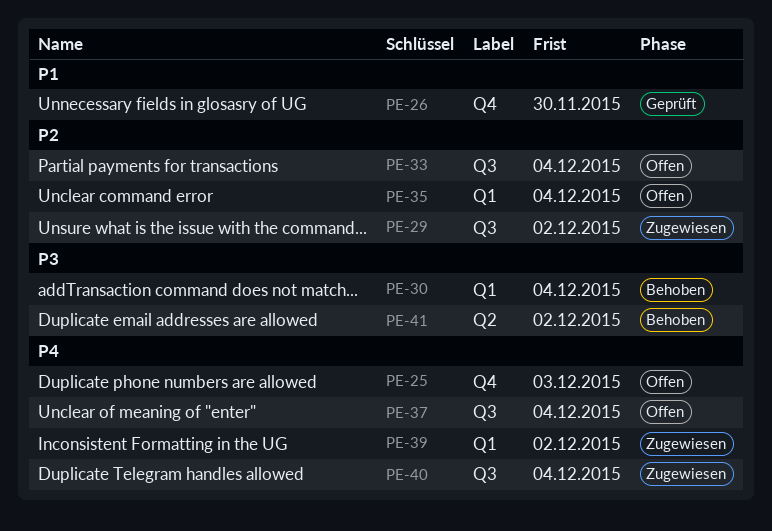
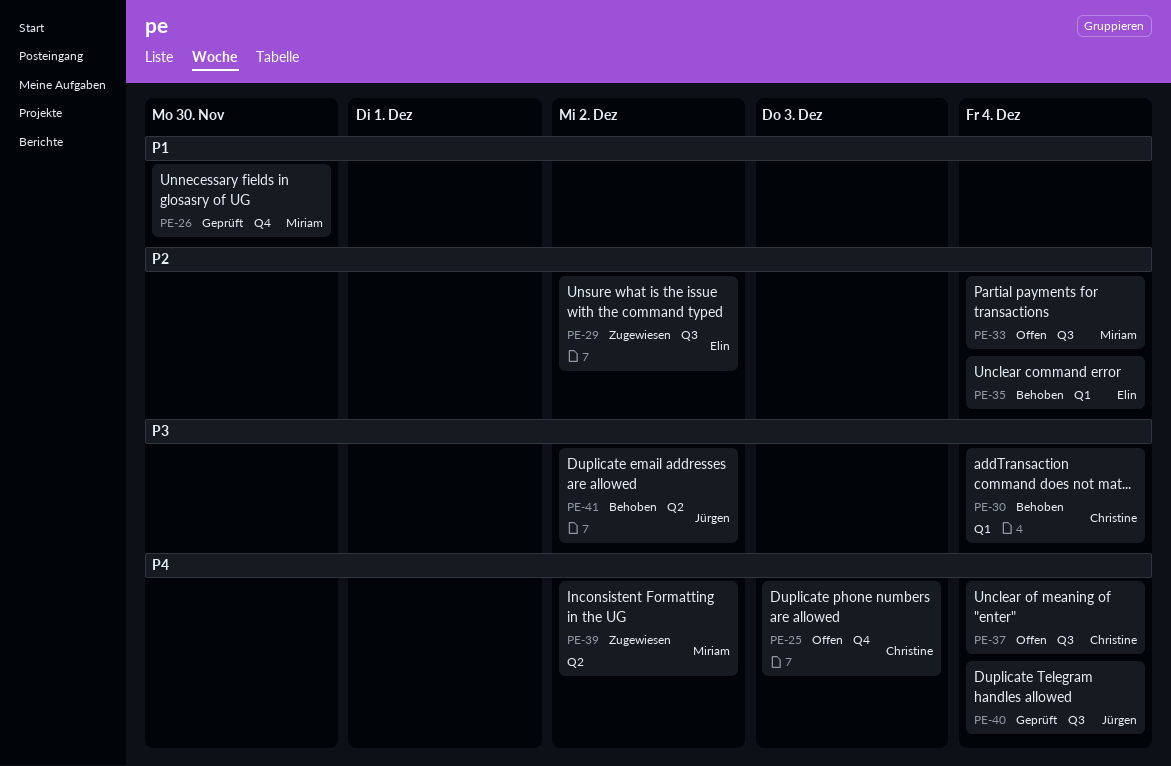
PE-35, status: Offen -> Behoben
PE-39, label: Q1 -> Q2
PE-40, status: Zugewiesen -> Geprüft

